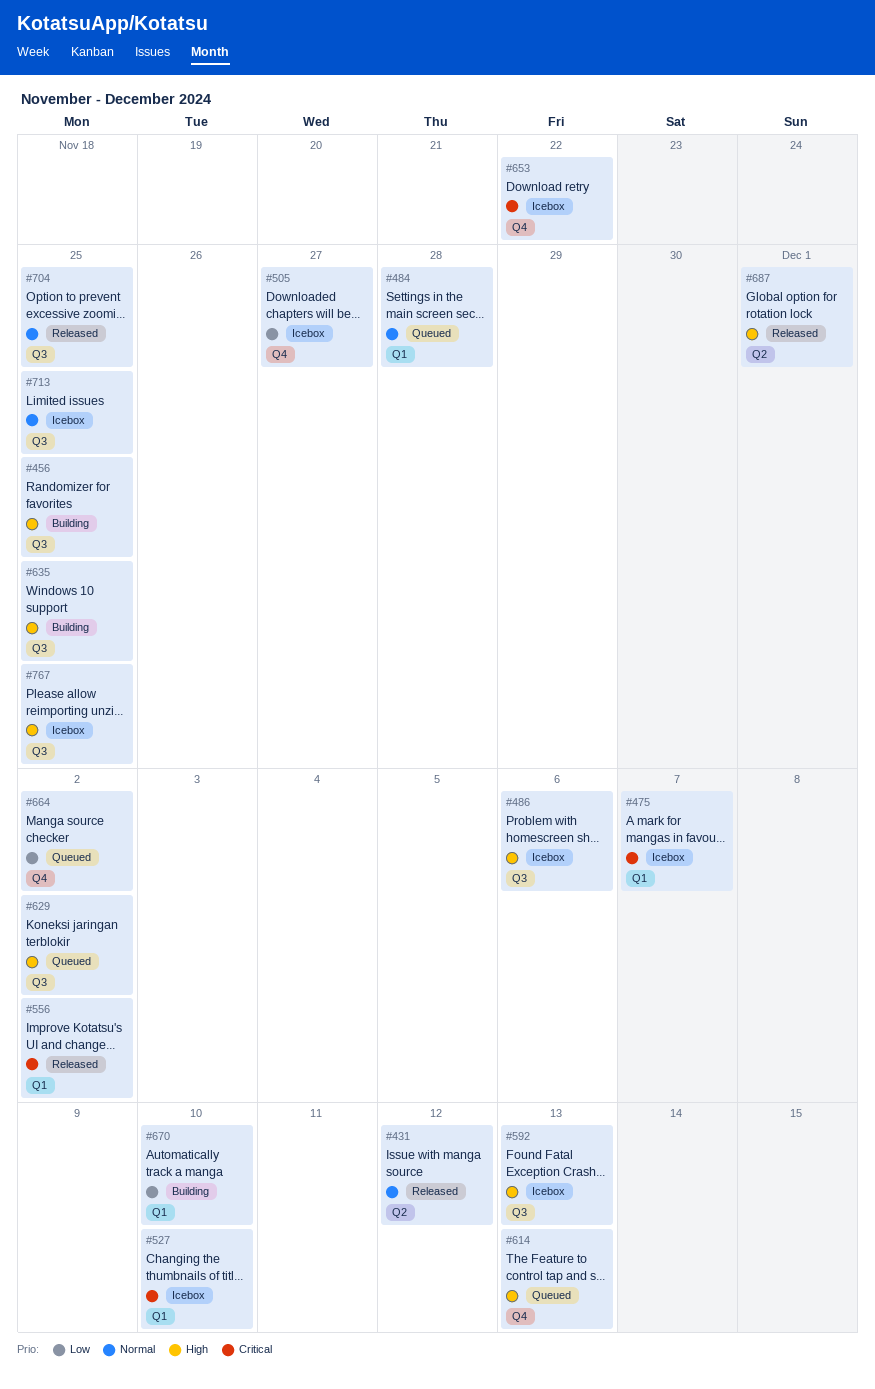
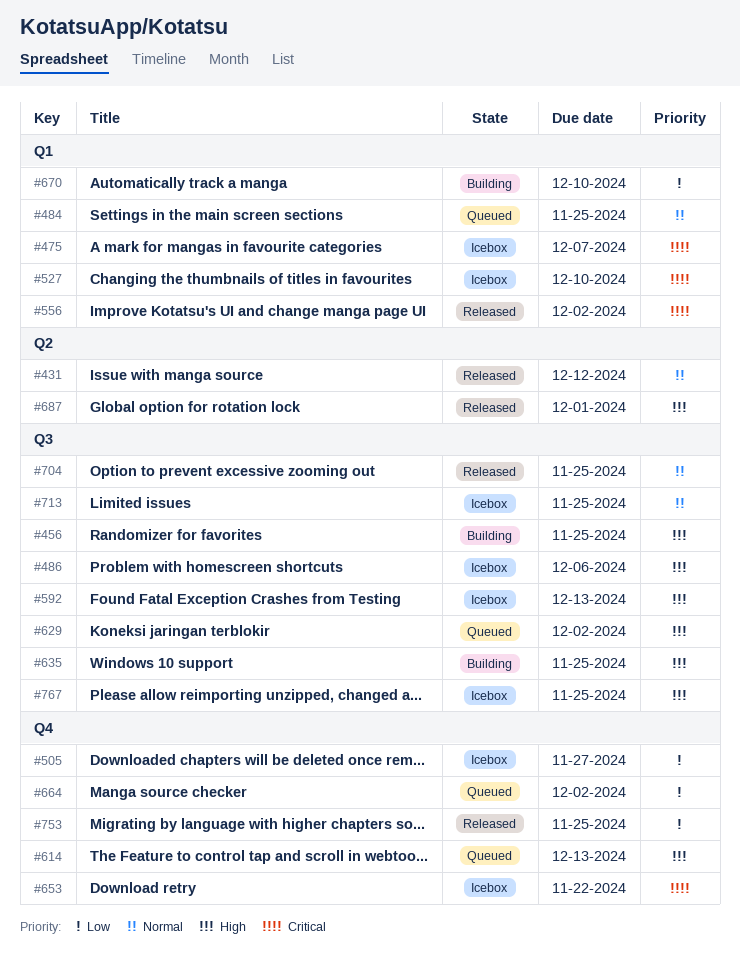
#484, due: Nov 28 -> Nov 25
#753: none -> present

